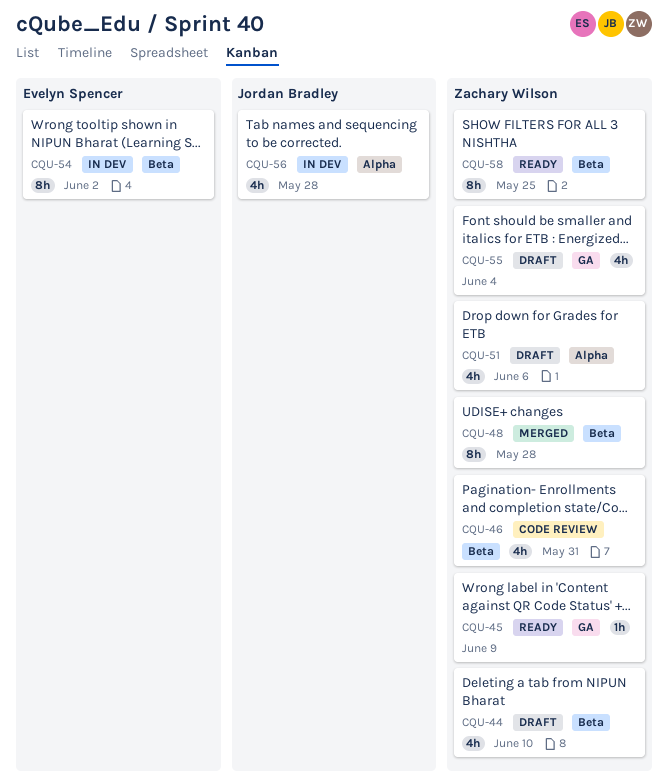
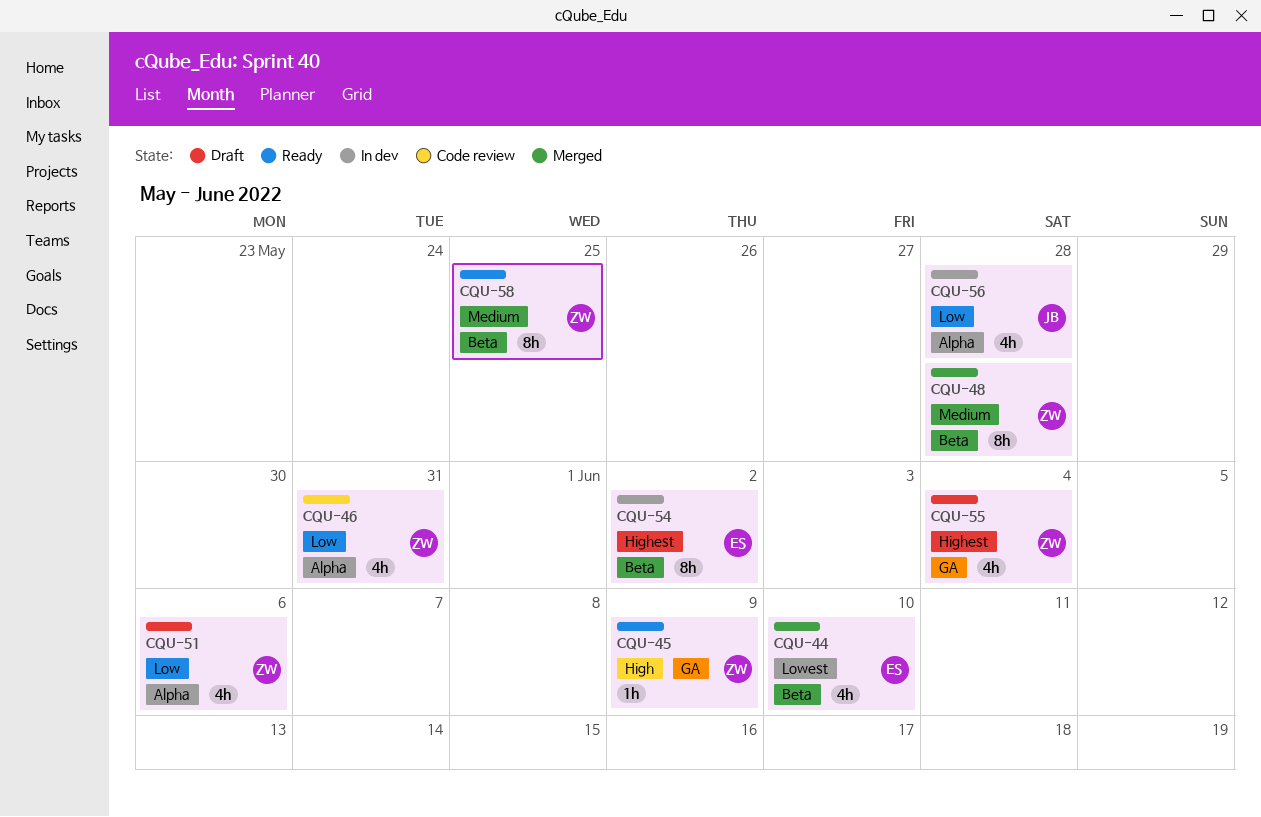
CQU-44, status: Draft -> Merged
CQU-44, owner: Zachary Wilson -> Evelyn Spencer
CQU-46, label: Beta -> Alpha

